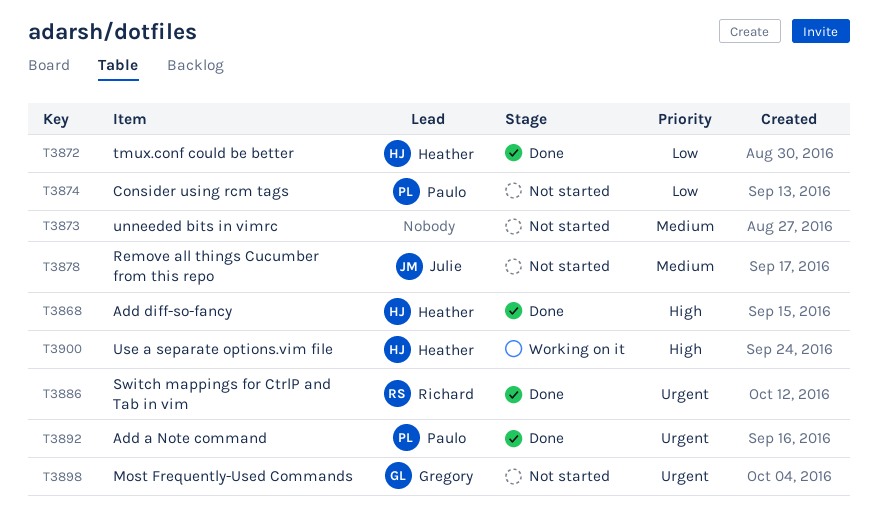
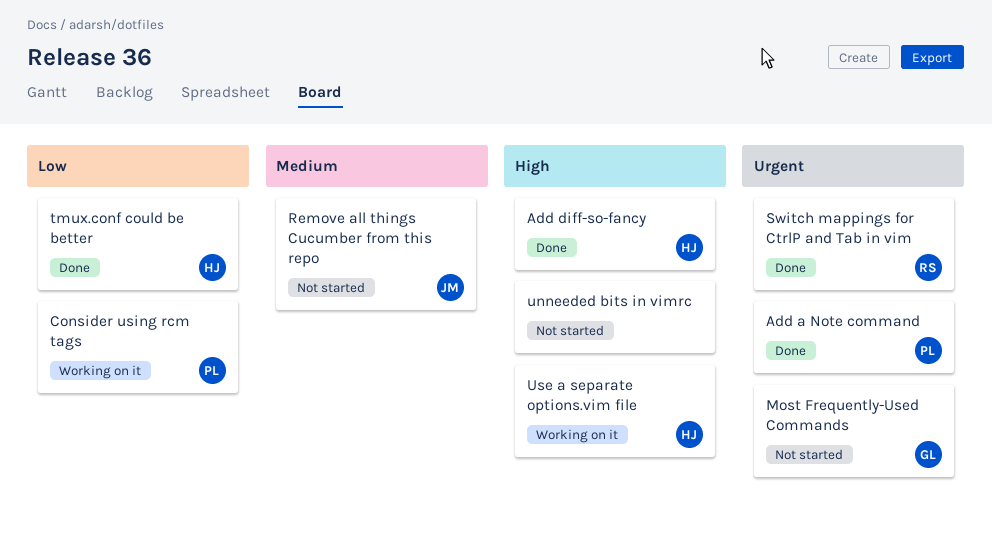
Consider using rcm tags, status: Not started -> Working on it
unneeded bits in vimrc, priority: Medium -> High

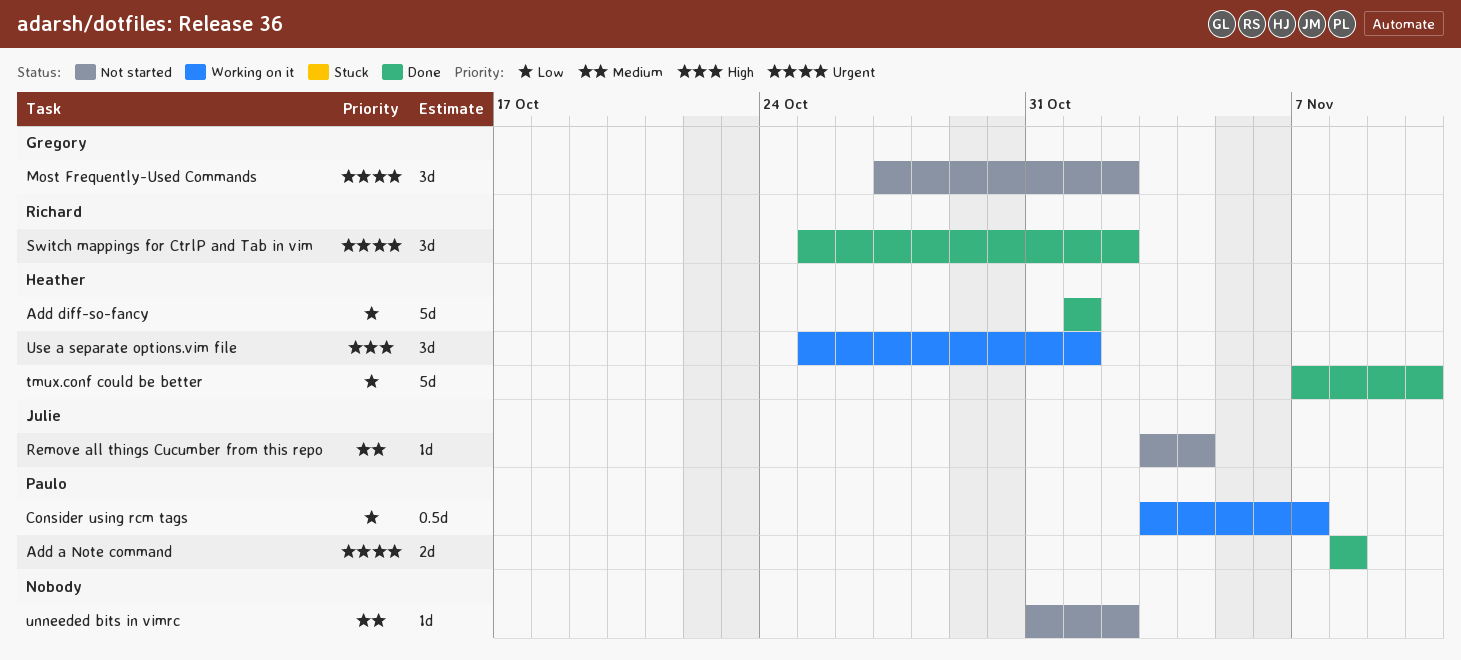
Add diff-so-fancy, priority: High -> Low
unneeded bits in vimrc, priority: High -> Medium

